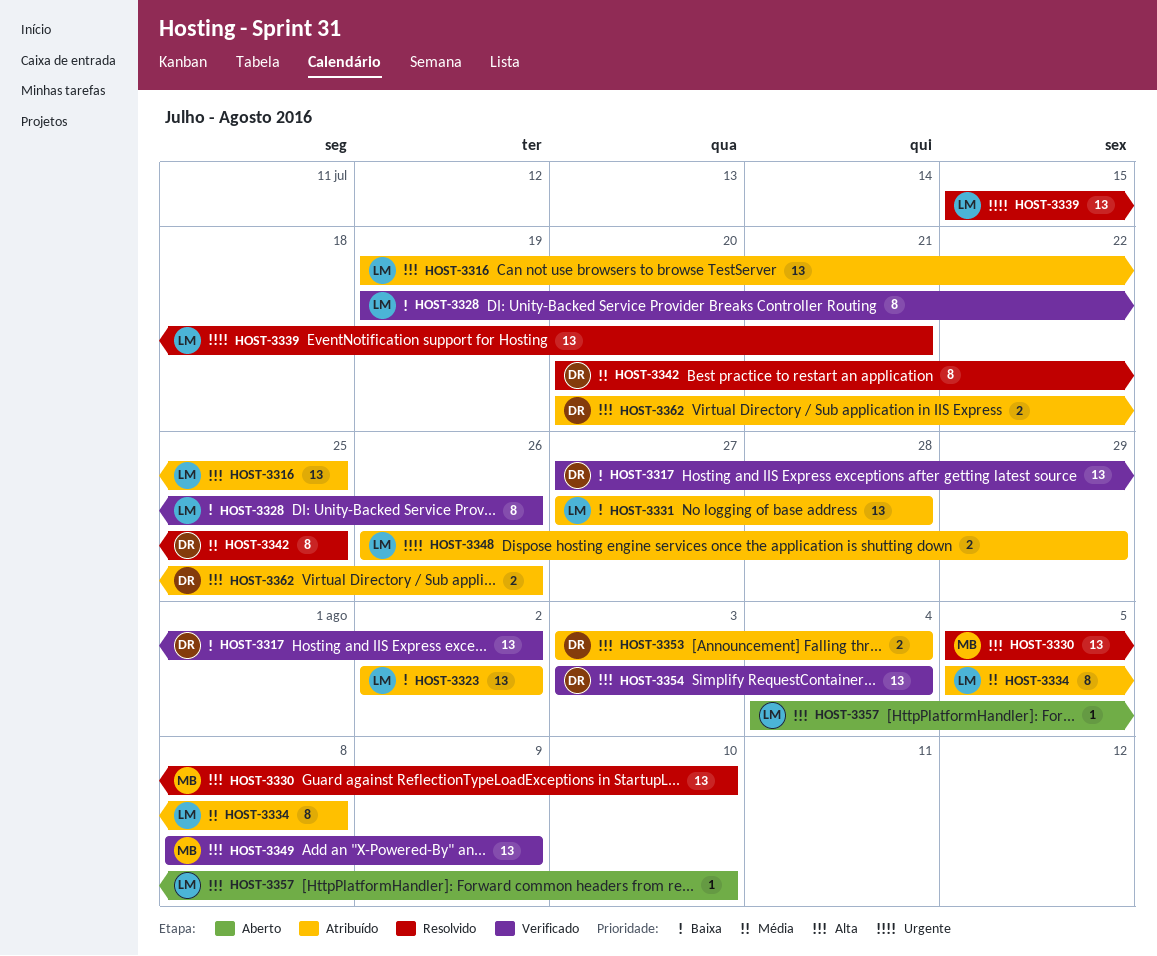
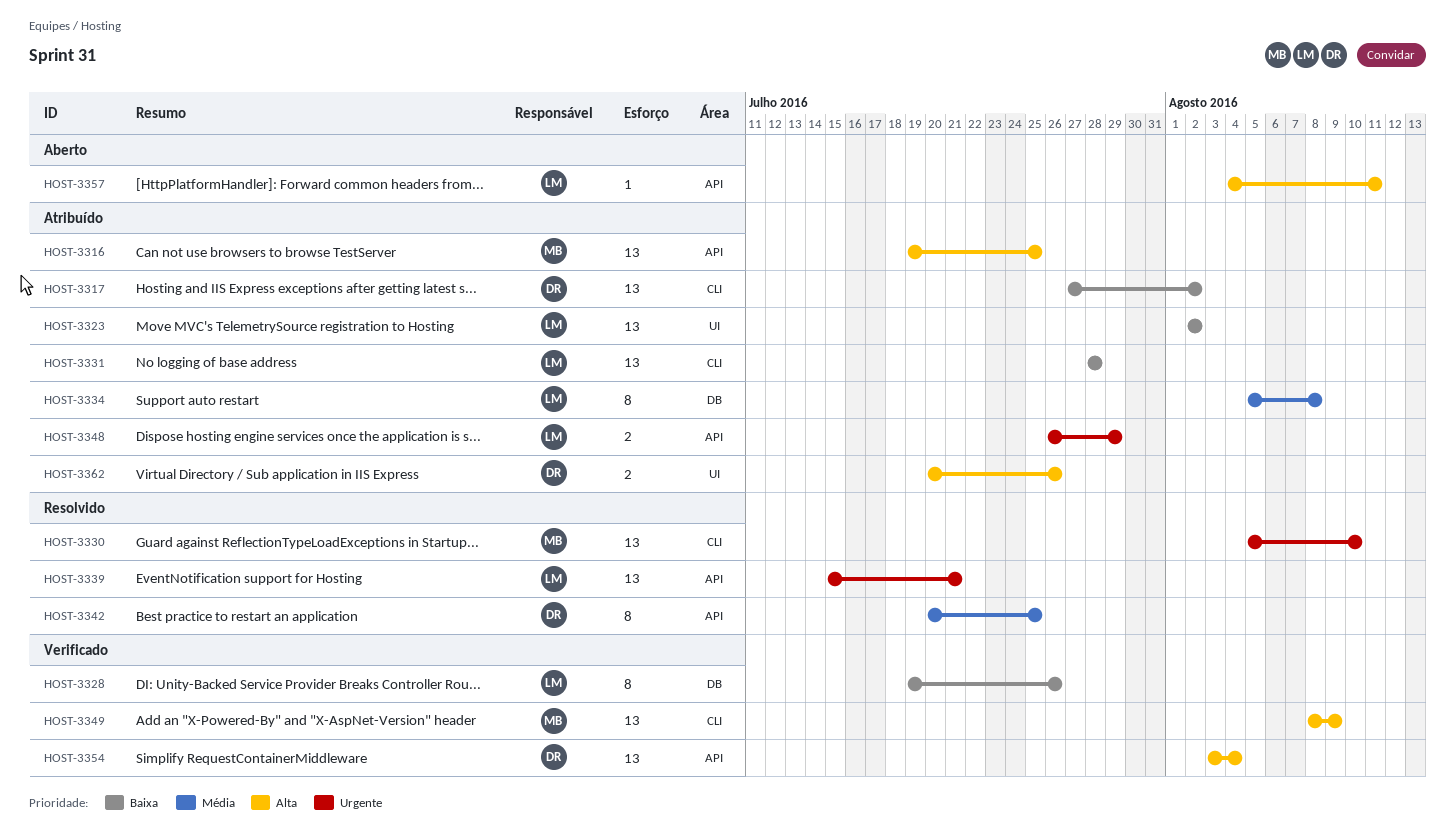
HOST-3316, owner: LM -> MB
HOST-3317, status: Verificado -> Atribuído
HOST-3330, priority: Alta -> Urgente
HOST-3331, start: Jul 27 -> Jul 28
HOST-3353: present -> none
HOST-3357, due: Aug 10 -> Aug 11

